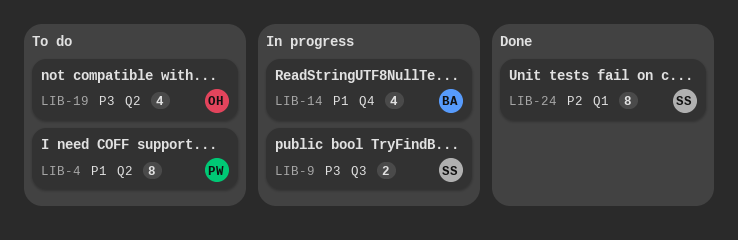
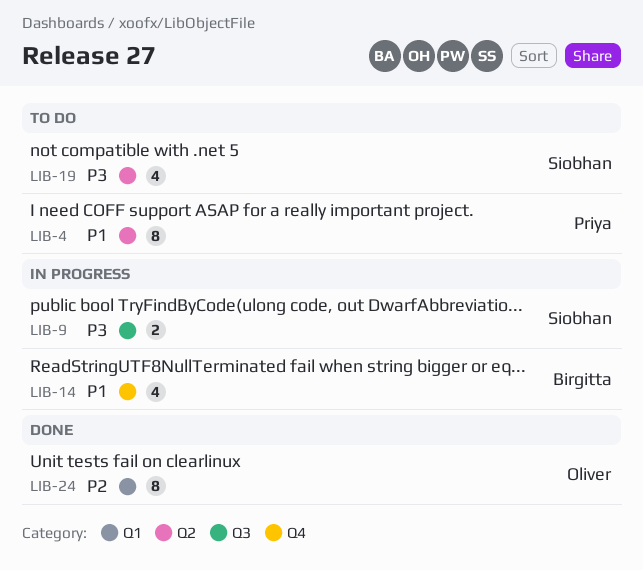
LIB-19, owner: Oliver -> Siobhan
LIB-24, owner: Siobhan -> Oliver

